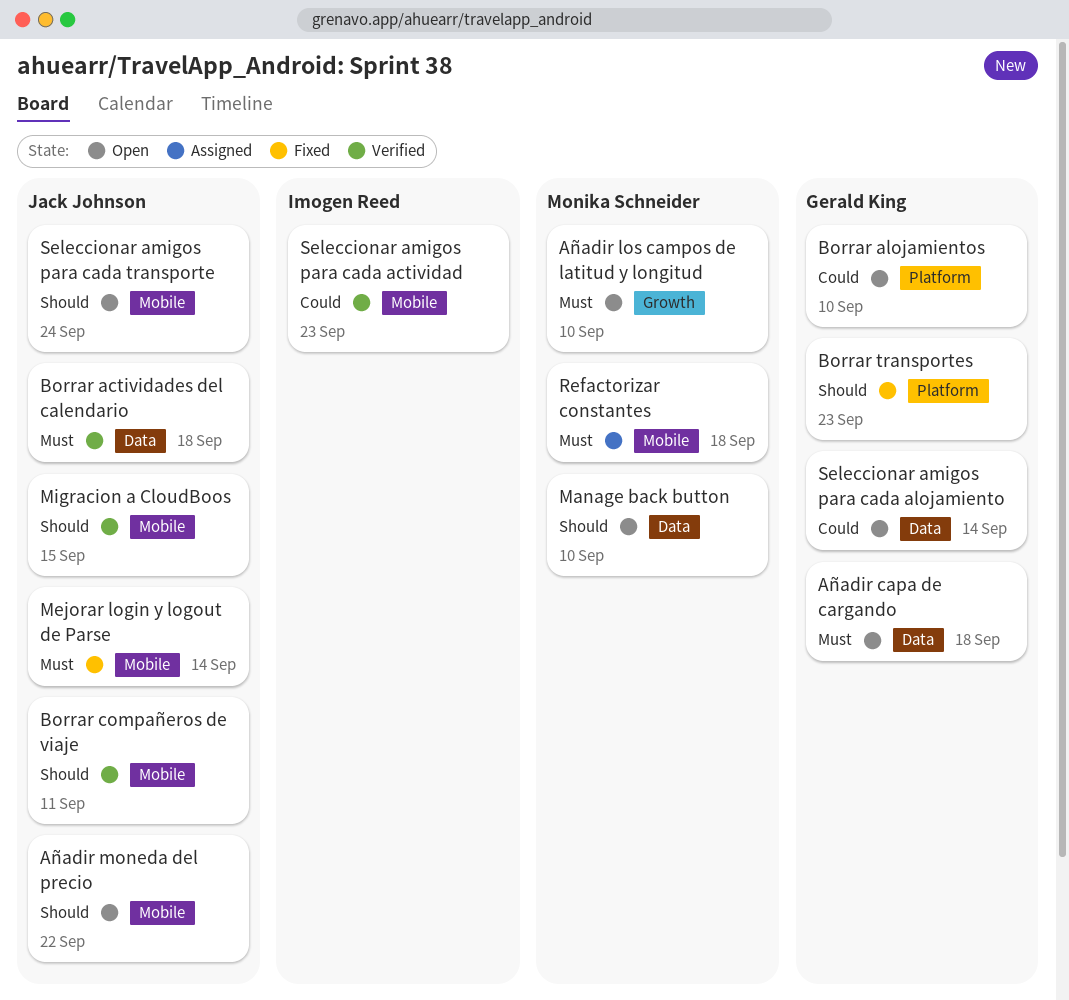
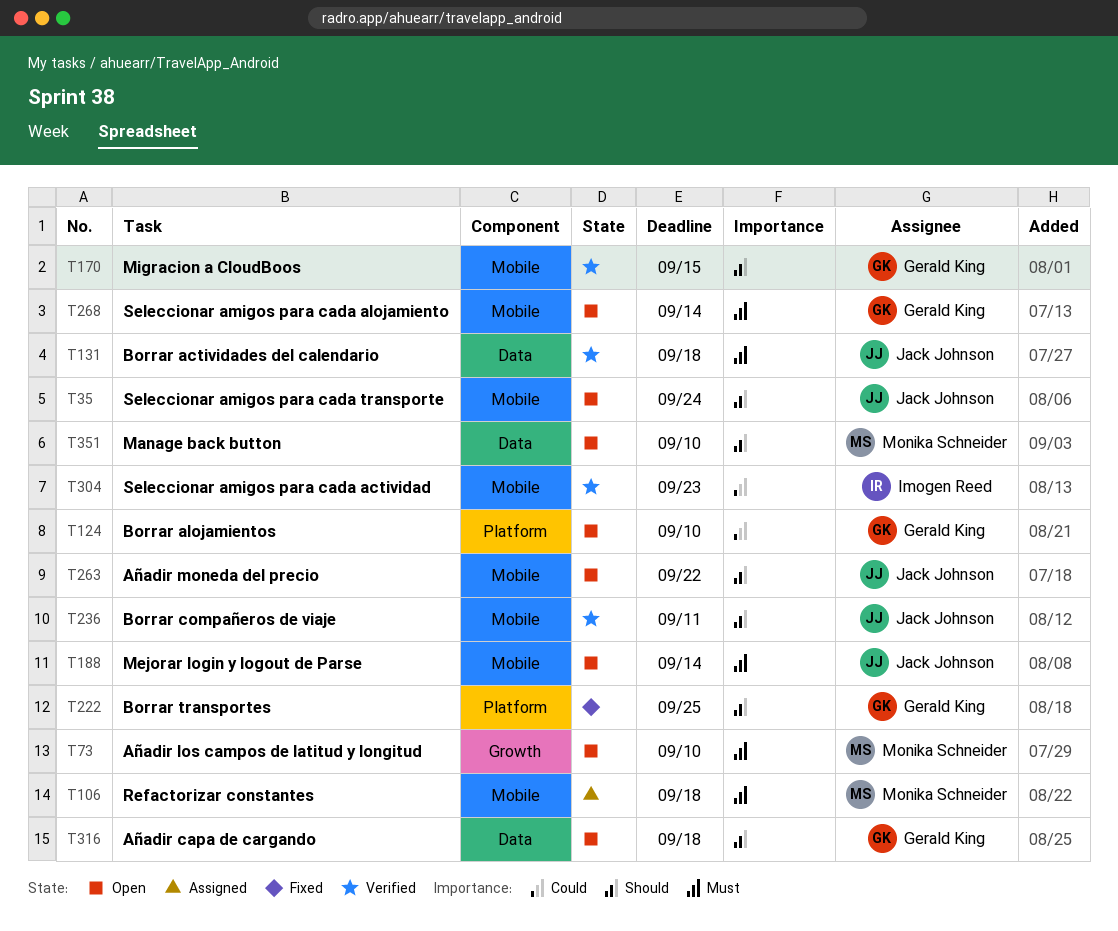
Añadir capa de cargando, priority: Must -> Should
Borrar transportes, due: Sep 23 -> Sep 25
Mejorar login y logout de Parse, status: Fixed -> Open
Migracion a CloudBoos, owner: Jack Johnson -> Gerald King
Seleccionar amigos para cada alojamiento, priority: Could -> Must
Seleccionar amigos para cada alojamiento, label: Data -> Mobile

